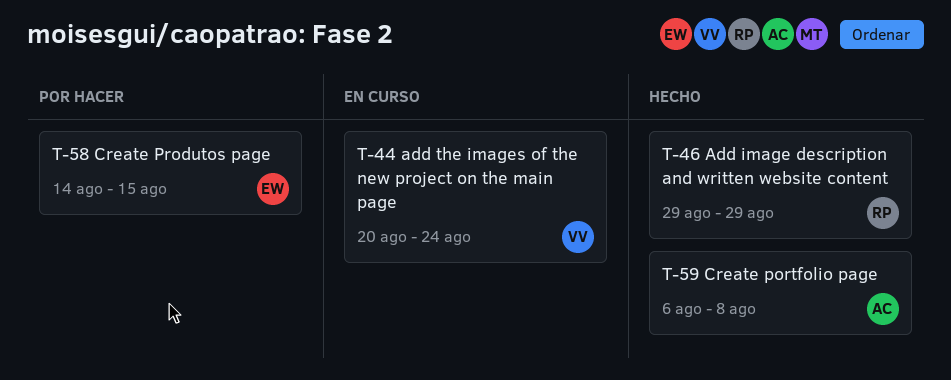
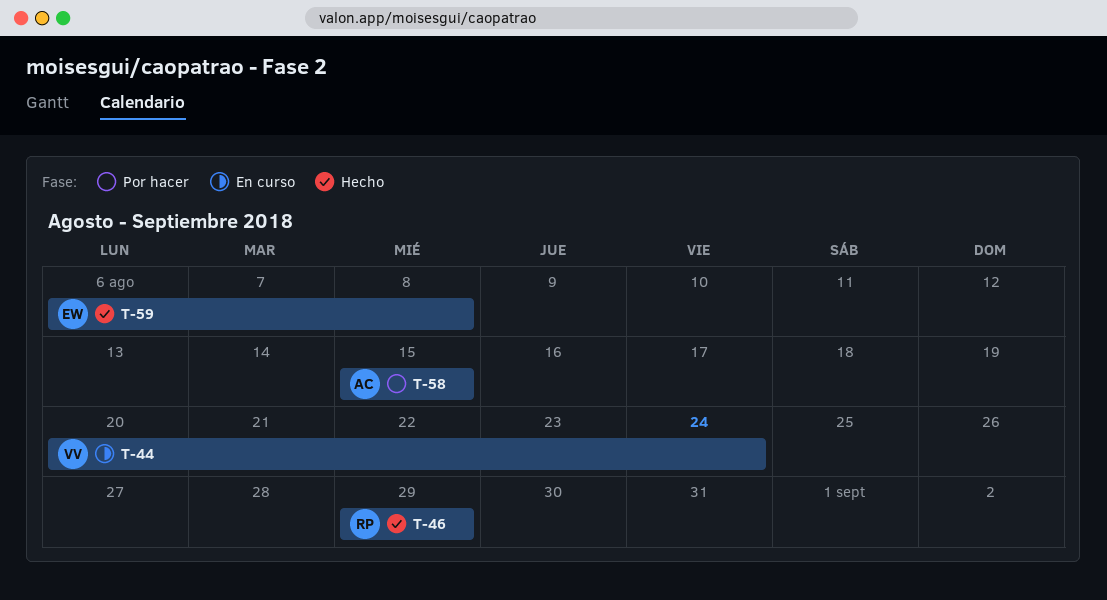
T-58, owner: EW -> AC
T-58, start: Aug 14 -> Aug 15
T-59, owner: AC -> EW

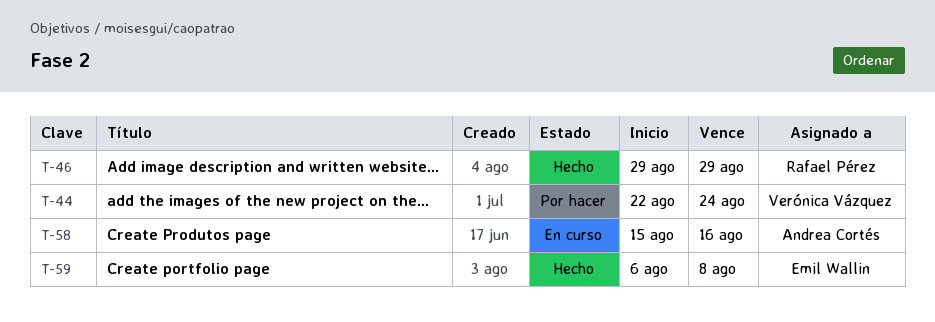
T-44, status: En curso -> Por hacer
T-44, start: Aug 20 -> Aug 22
T-58, status: Por hacer -> En curso
T-58, due: Aug 15 -> Aug 16

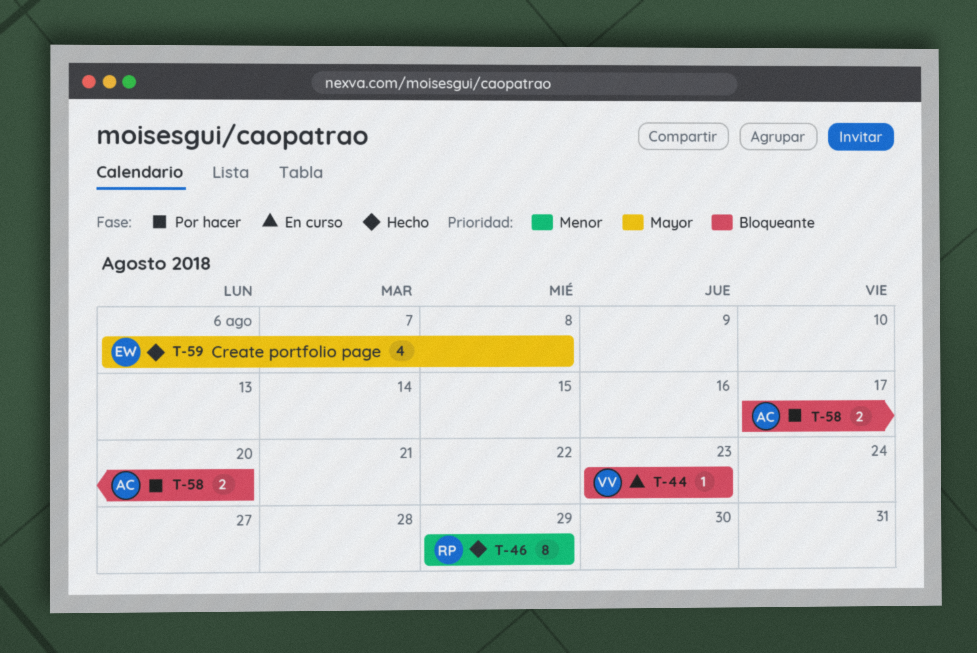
T-44, status: Por hacer -> En curso
T-44, start: Aug 22 -> Aug 23
T-44, due: Aug 24 -> Aug 23
T-58, status: En curso -> Por hacer
T-58, start: Aug 15 -> Aug 17
T-58, due: Aug 16 -> Aug 20

